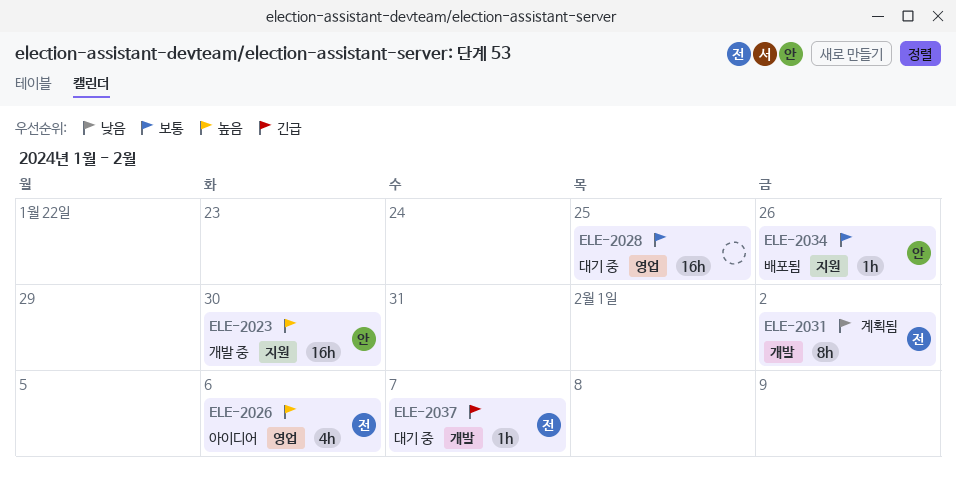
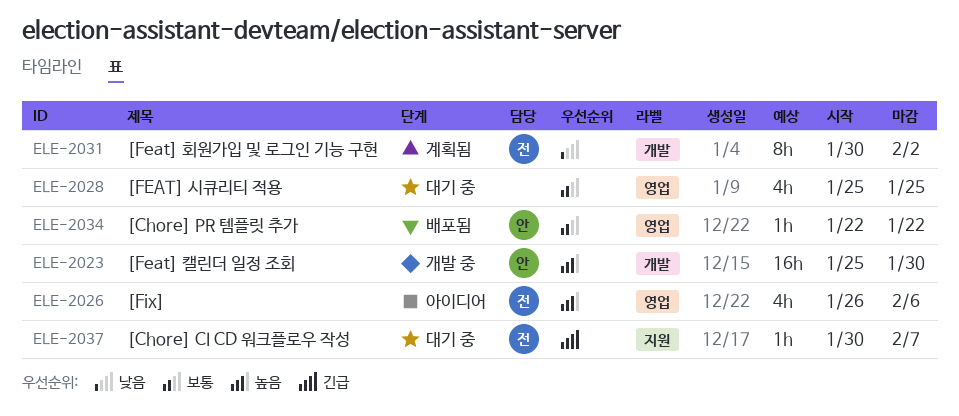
ELE-2023, label: 지원 -> 개발
ELE-2028, estimate: 16h -> 4h
ELE-2034, label: 지원 -> 영업
ELE-2034, due: Jan 26 -> Jan 22
ELE-2037, label: 개발 -> 지원

